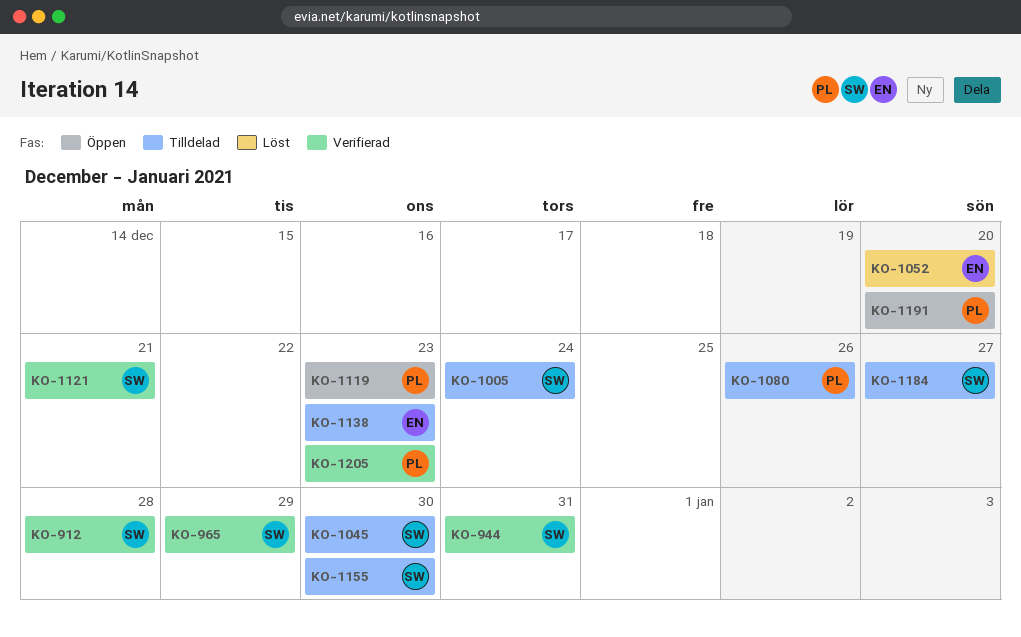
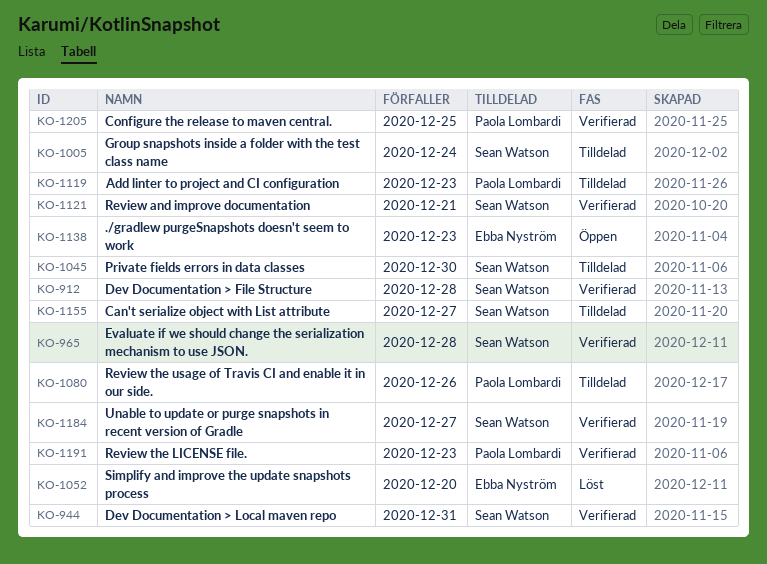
KO-965, due: Dec 29 -> Dec 28
KO-1119, status: Öppen -> Tilldelad
KO-1138, status: Tilldelad -> Öppen
KO-1155, due: Dec 30 -> Dec 27
KO-1184, status: Tilldelad -> Verifierad
KO-1191, status: Öppen -> Verifierad
KO-1191, due: Dec 20 -> Dec 23
KO-1205, due: Dec 23 -> Dec 25

